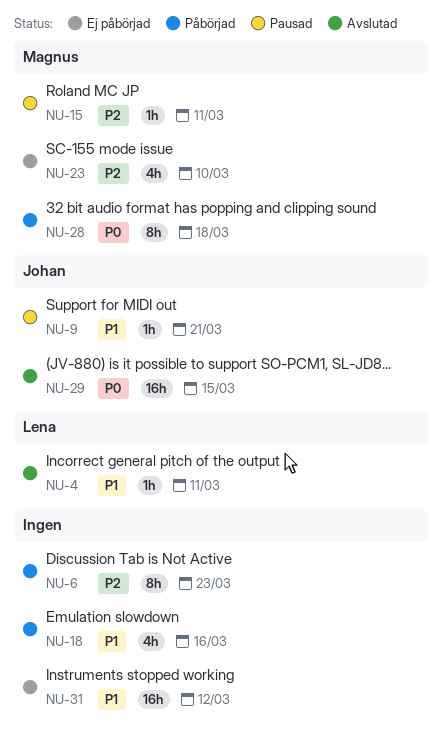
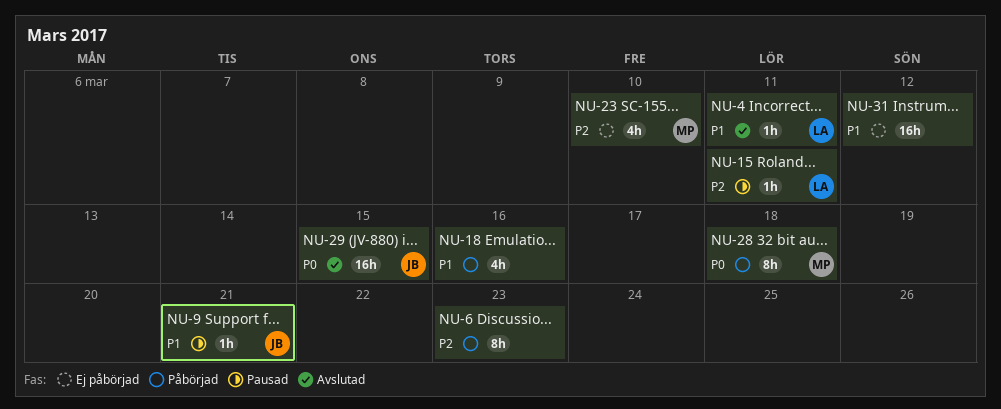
NU-15, owner: Magnus -> Lena

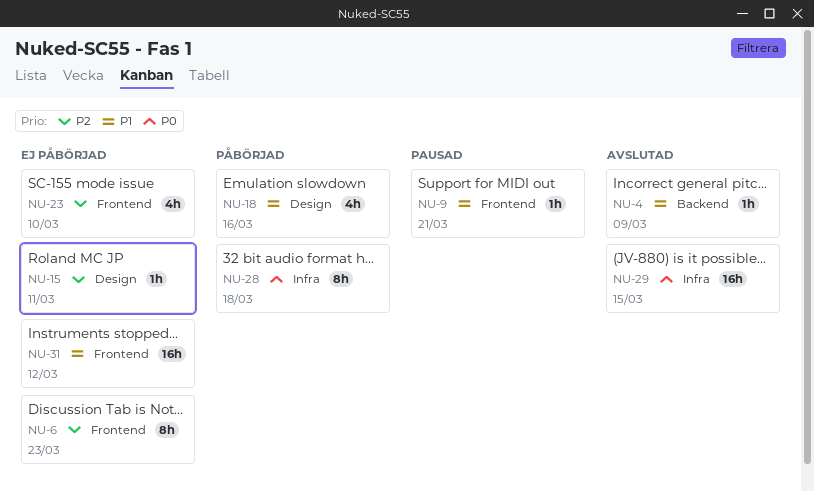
NU-4, due: Mar 11 -> Mar 9
NU-6, status: Påbörjad -> Ej påbörjad
NU-15, status: Pausad -> Ej påbörjad

